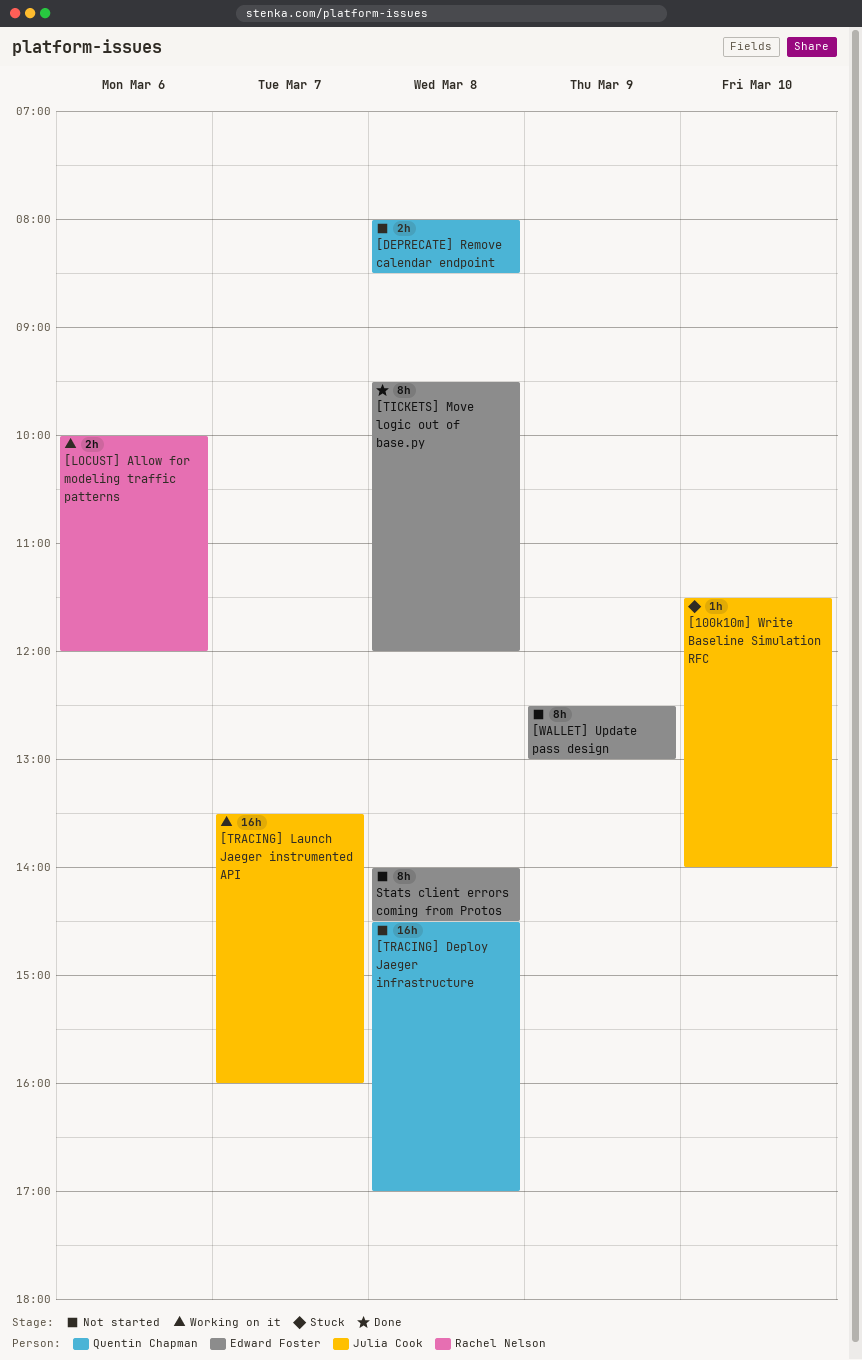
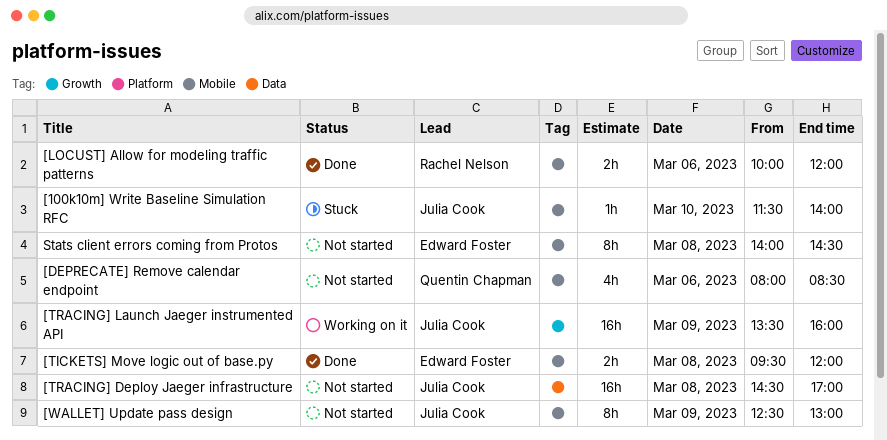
[DEPRECATE] Remove calendar endpoint, estimate: 2h -> 4h
[DEPRECATE] Remove calendar endpoint, day: Mar 8 -> Mar 6
[LOCUST] Allow for modeling traffic patterns, status: Working on it -> Done
[TICKETS] Move logic out of base.py, estimate: 8h -> 2h
[TRACING] Deploy Jaeger infrastructure, owner: Quentin Chapman -> Julia Cook
[TRACING] Launch Jaeger instrumented API, day: Mar 7 -> Mar 9
[WALLET] Update pass design, owner: Edward Foster -> Julia Cook

